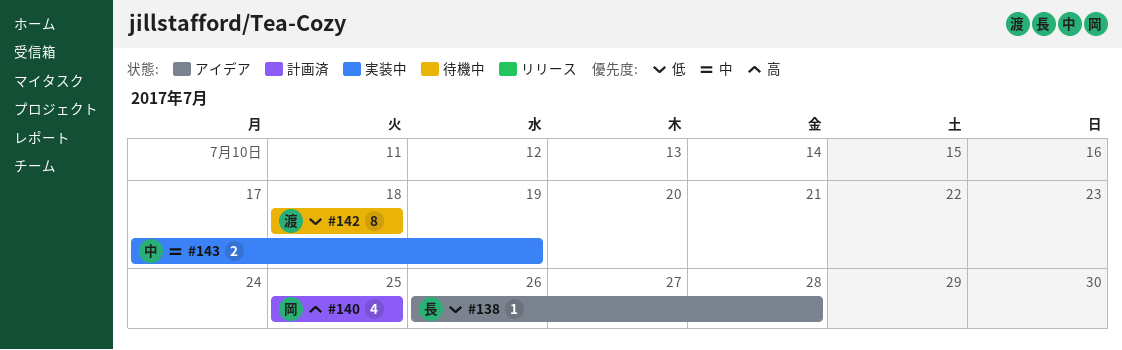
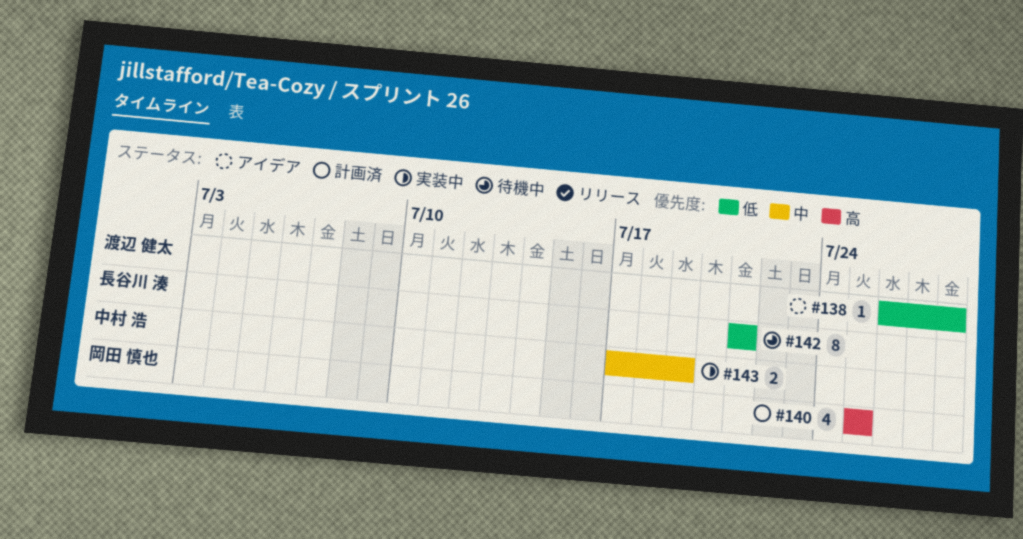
#138, owner: 長谷川 湊 -> 渡辺 健太
#142, owner: 渡辺 健太 -> 長谷川 湊
#142, start: Jul 18 -> Jul 21
#142, due: Jul 18 -> Jul 21

